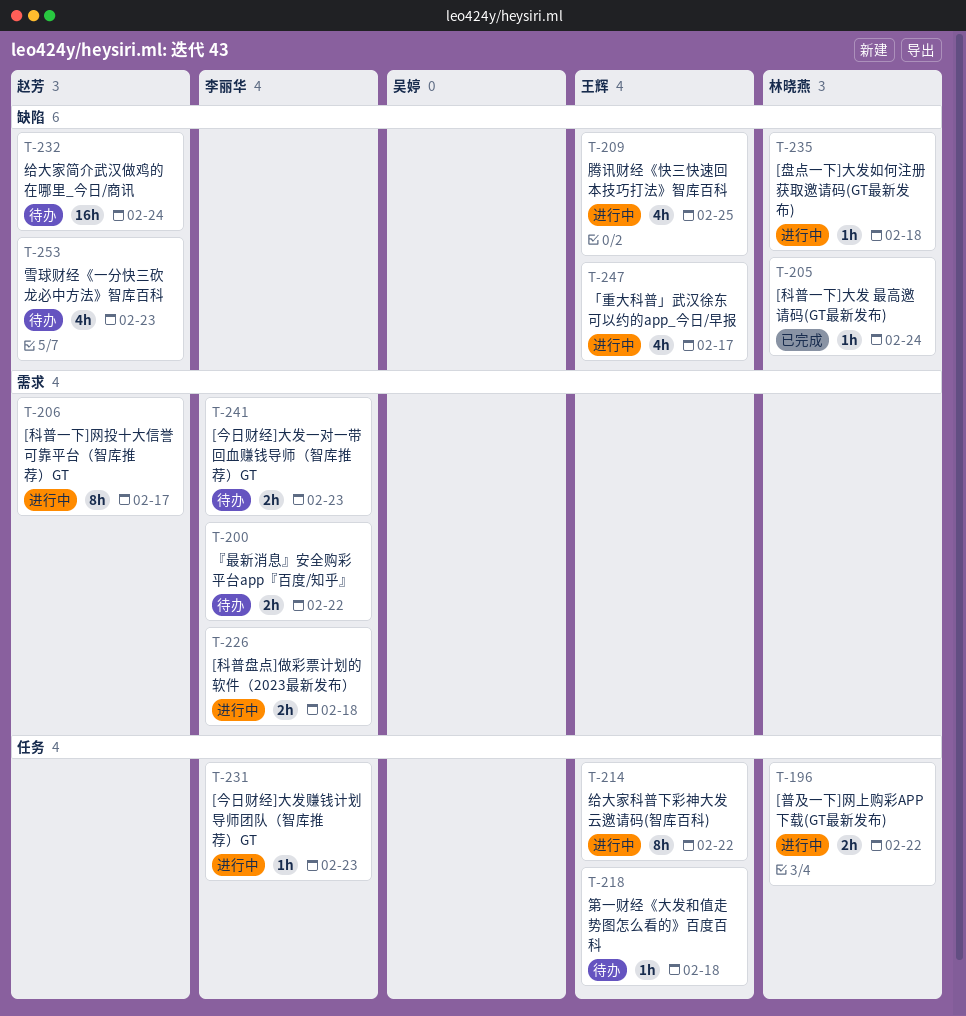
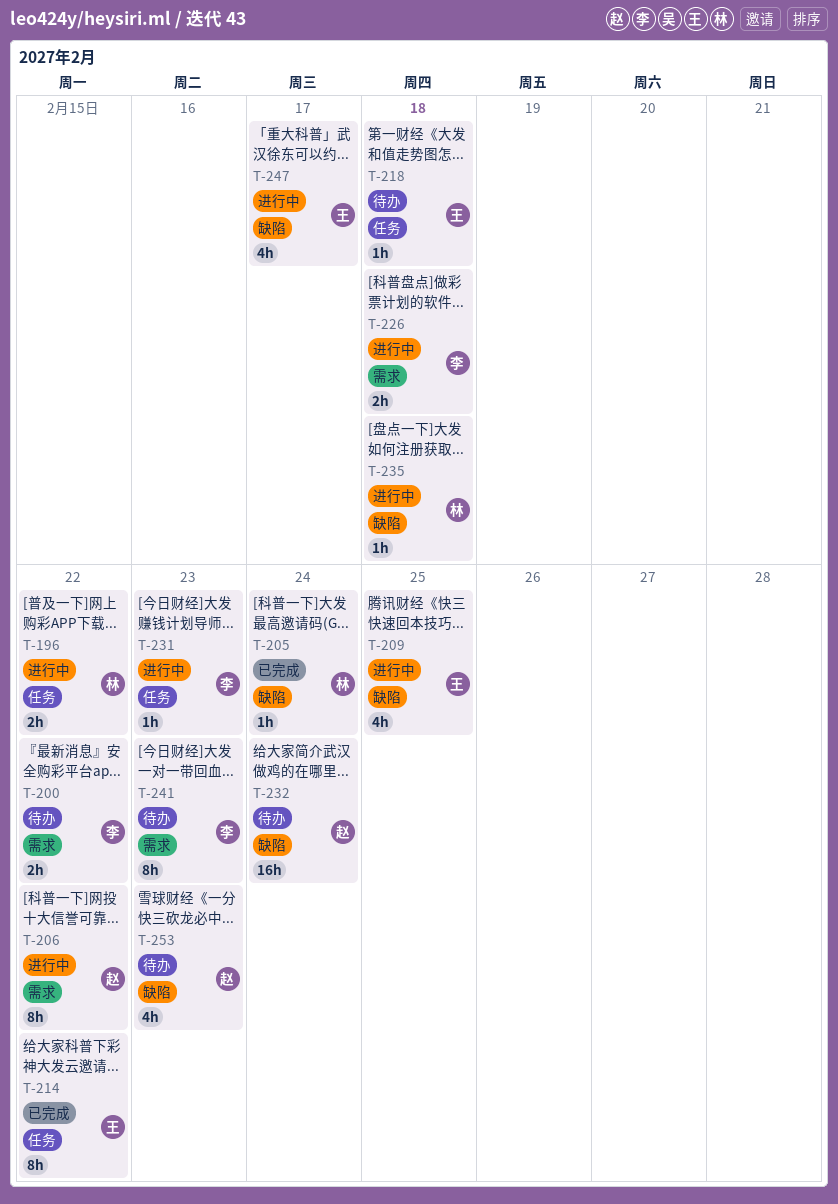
T-206, due: Feb 17 -> Feb 22
T-214, status: 进行中 -> 已完成
T-241, estimate: 2h -> 8h

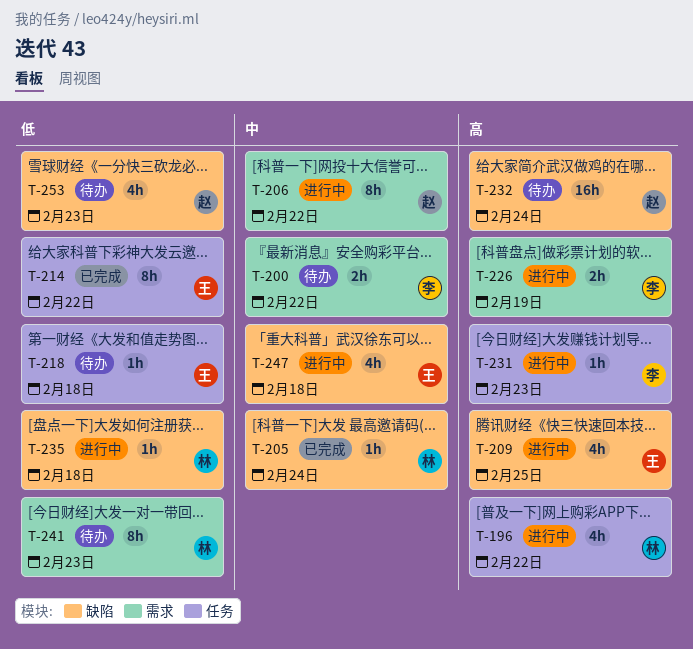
T-196, estimate: 2h -> 4h
T-226, due: Feb 18 -> Feb 19
T-241, owner: 李 -> 林
T-247, due: Feb 17 -> Feb 18

